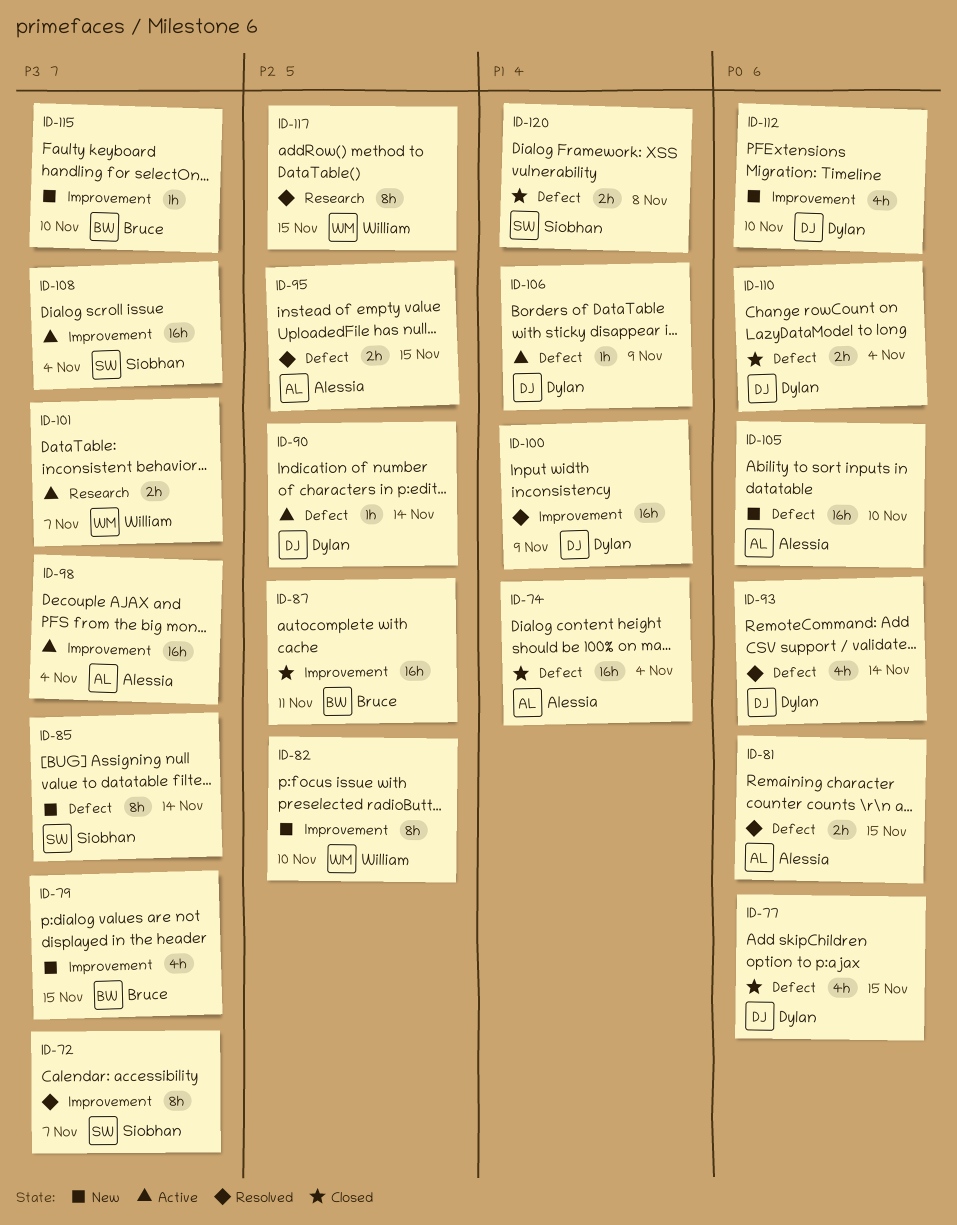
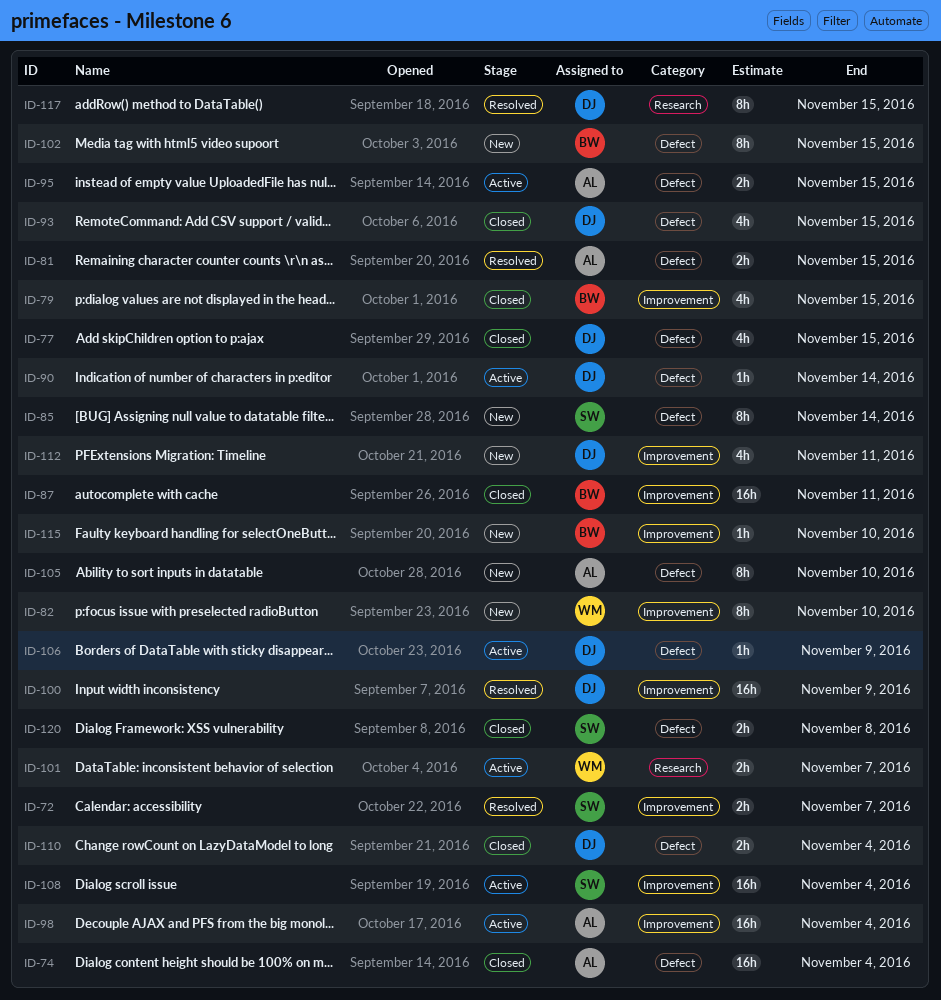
ID-72, estimate: 8h -> 2h
ID-79, status: New -> Closed
ID-93, status: Resolved -> Closed
ID-93, due: Nov 14 -> Nov 15
ID-95, status: Resolved -> Active
ID-102: none -> present
ID-105, estimate: 16h -> 8h
ID-112, due: Nov 10 -> Nov 11
ID-117, owner: William -> Dylan

